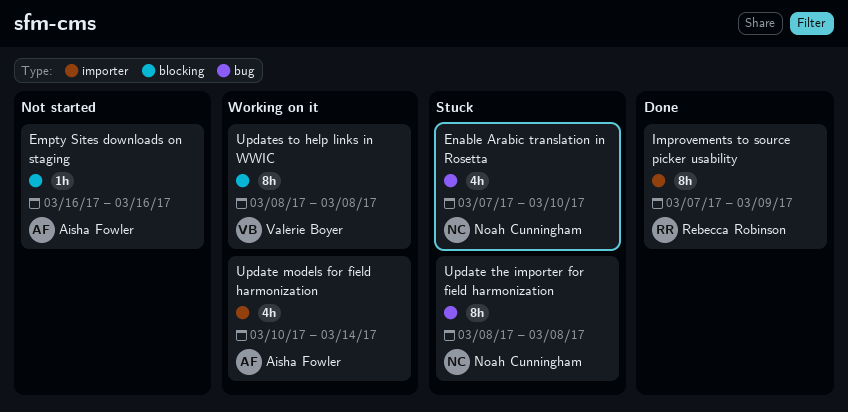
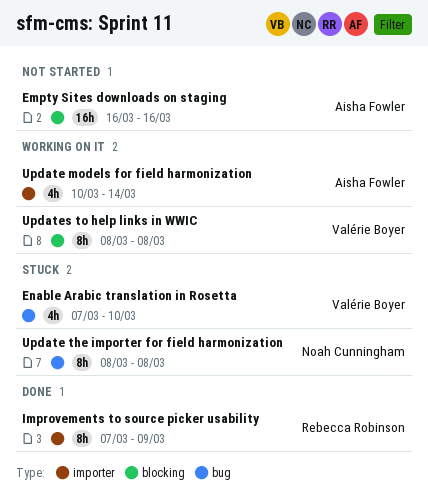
Empty Sites downloads on staging, estimate: 1h -> 16h
Enable Arabic translation in Rosetta, owner: Noah Cunningham -> Valérie Boyer

